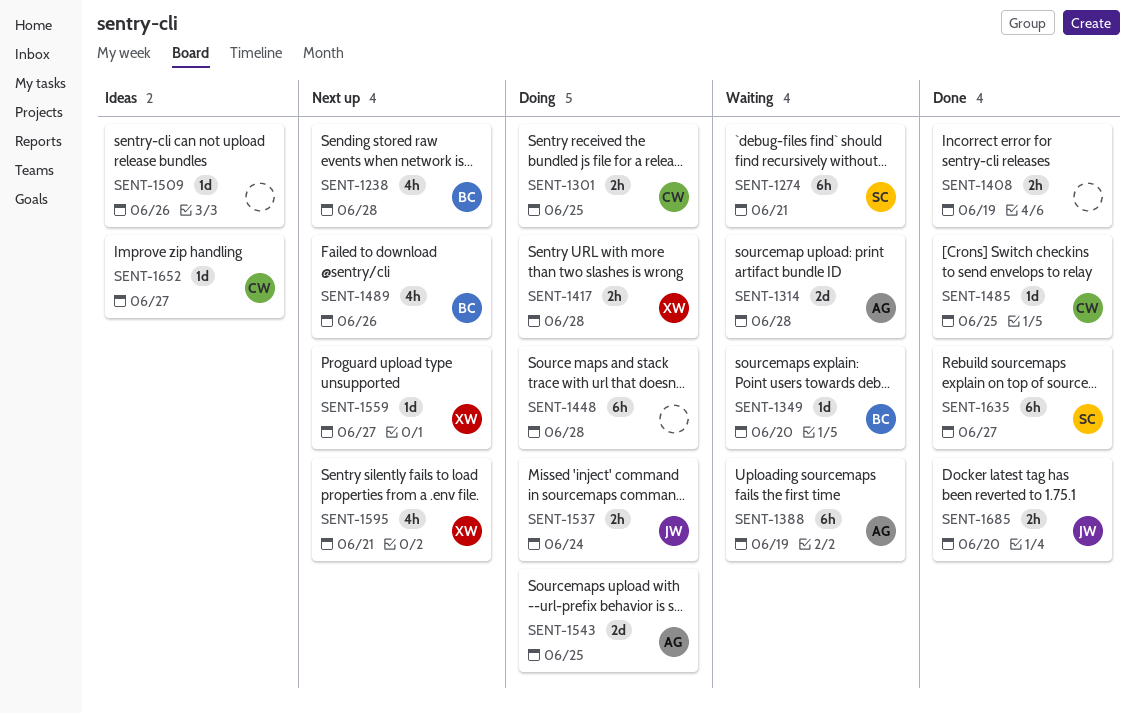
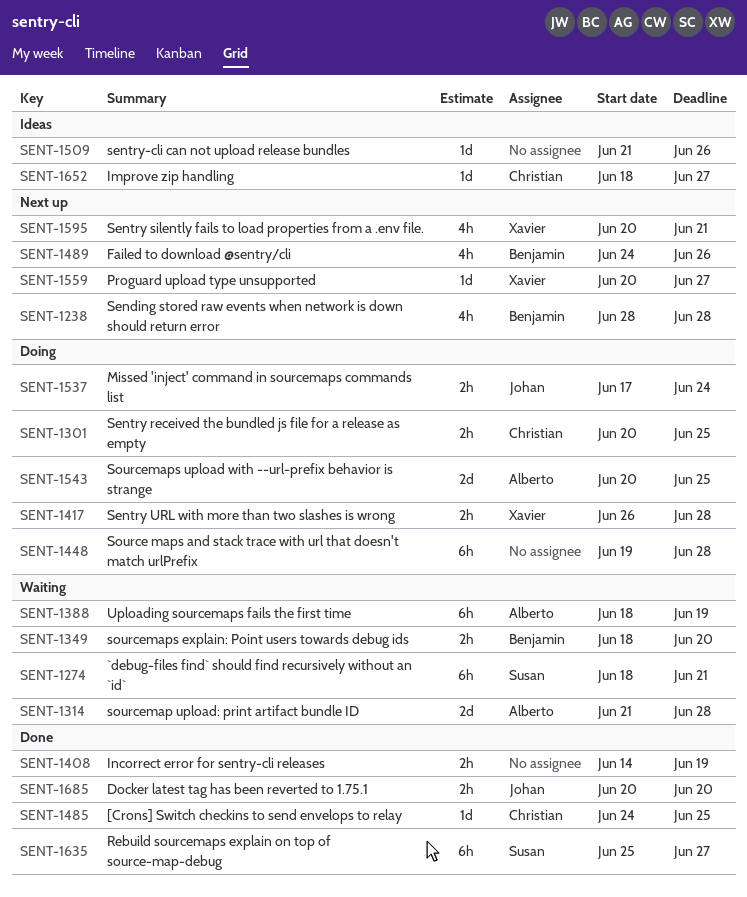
SENT-1349, estimate: 1d -> 2h

